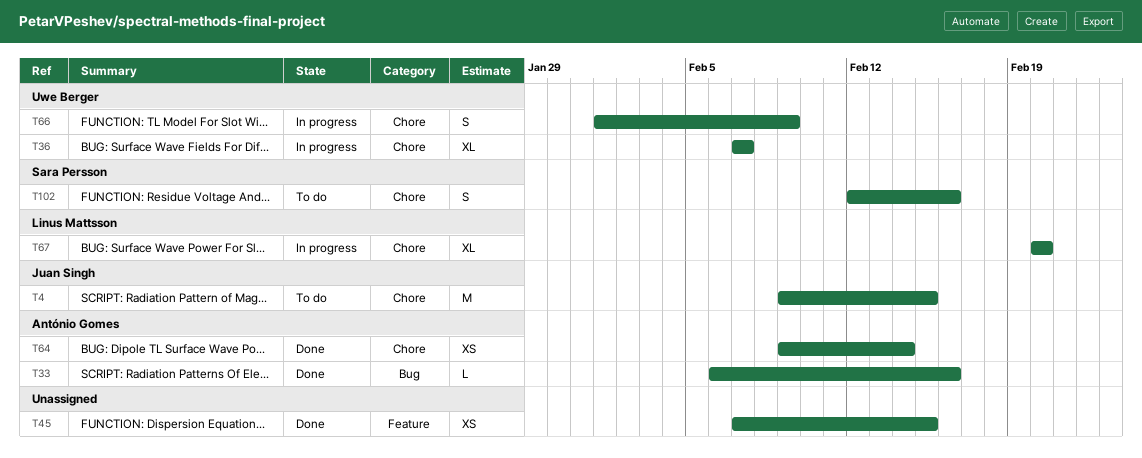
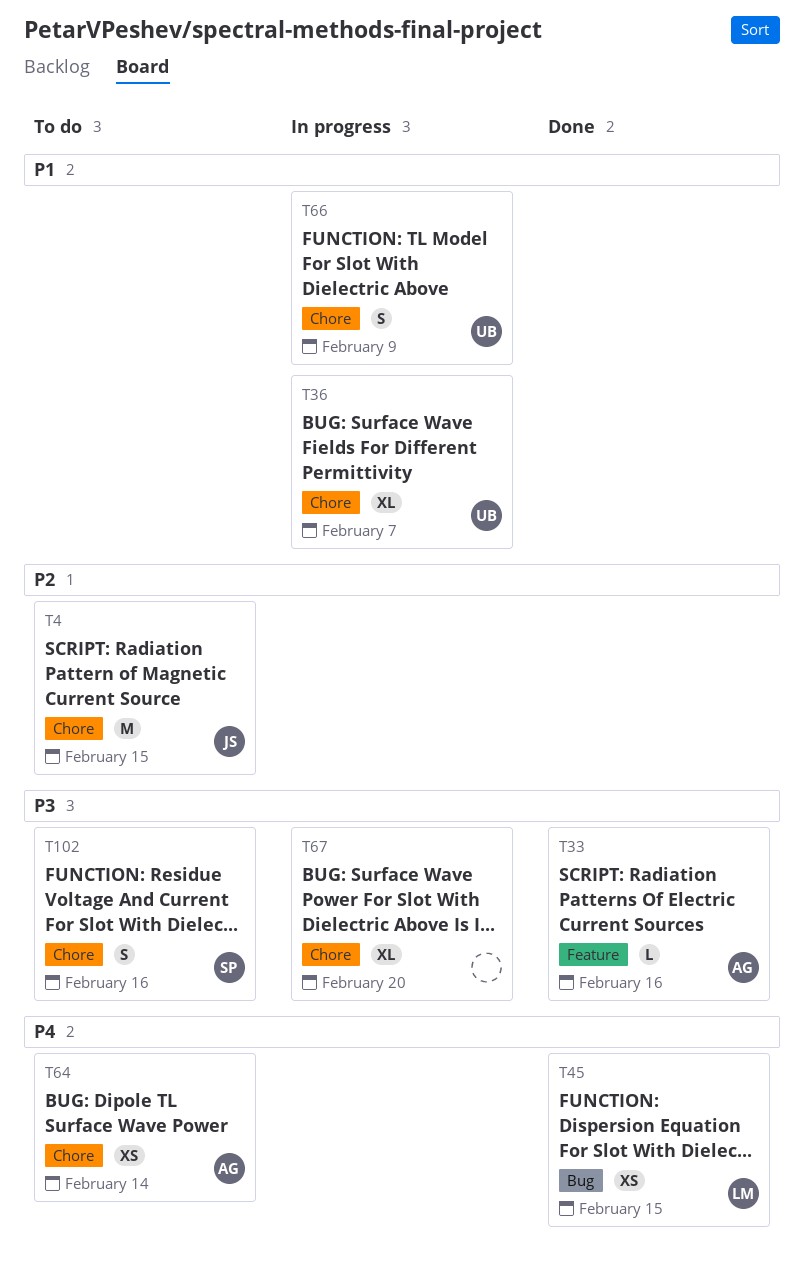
T33, label: Bug -> Feature
T45, owner: none -> Linus Mattsson
T45, label: Feature -> Bug
T64, status: Done -> To do
T67, owner: Linus Mattsson -> none

